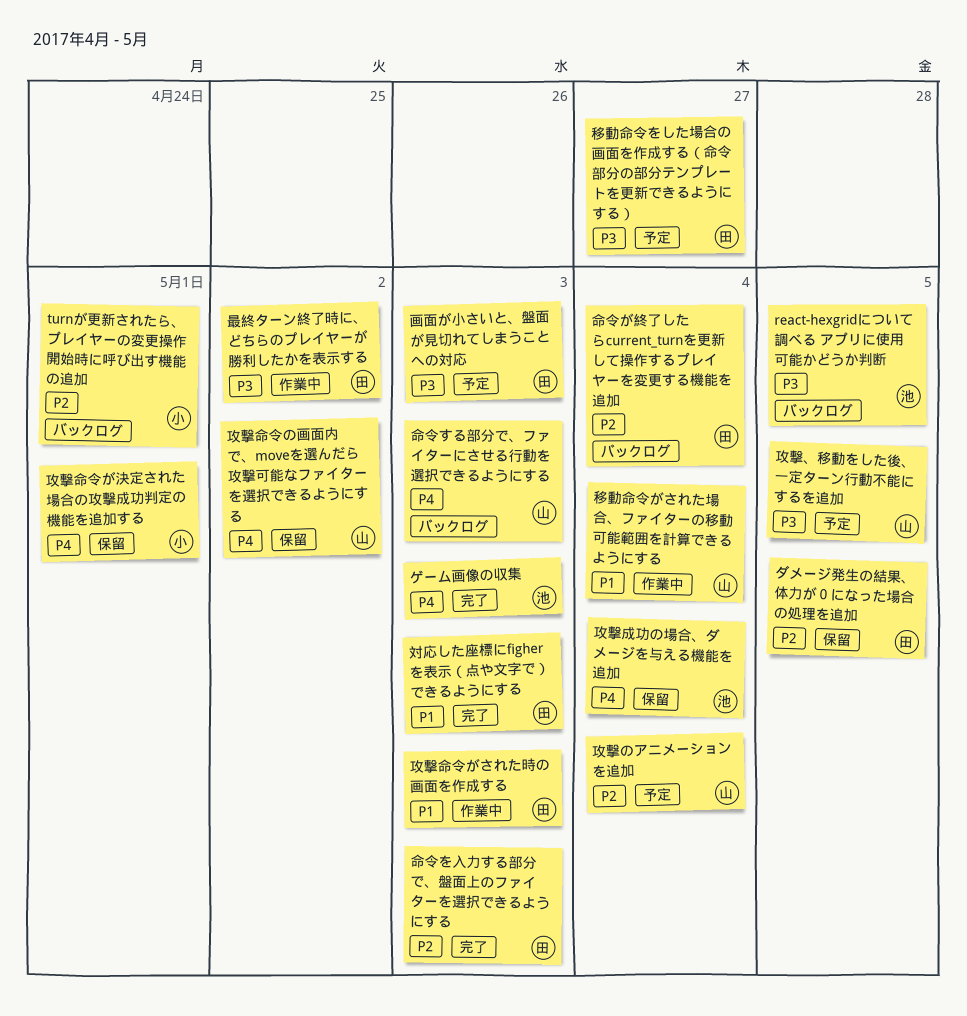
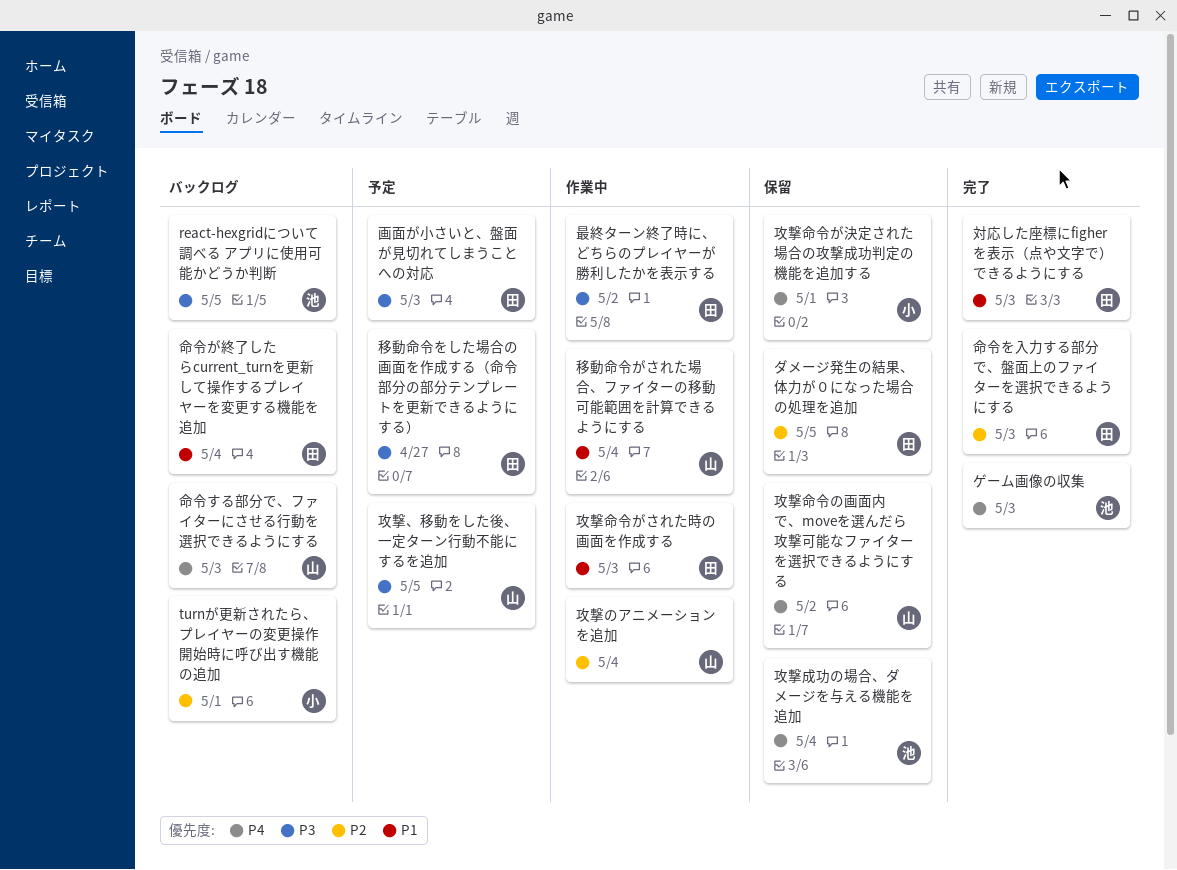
命令が終了したらcurrent_turnを更新して操作するプレイヤーを変更する機能を追加, priority: P2 -> P1
攻撃のアニメーションを追加, status: 予定 -> 作業中

